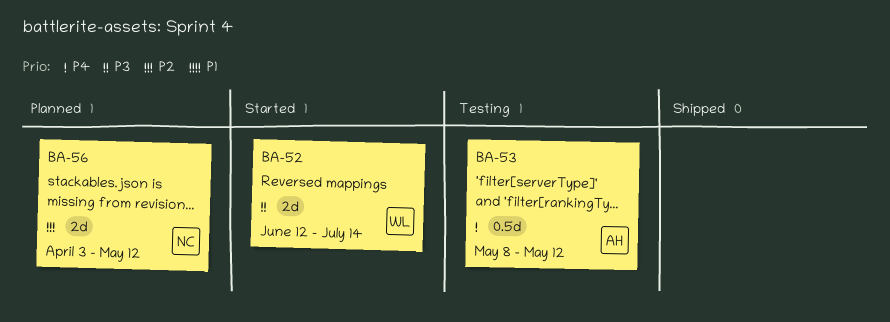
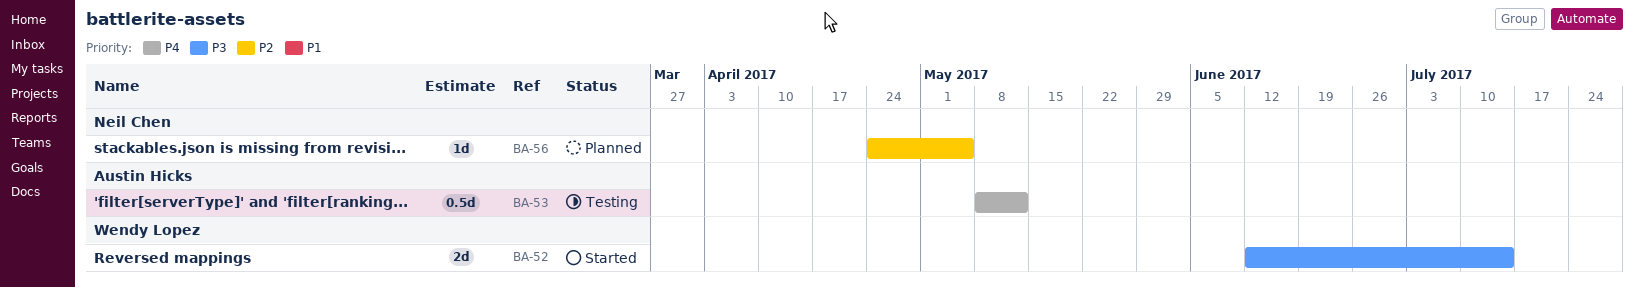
BA-56, estimate: 2d -> 1d
BA-56, start: Apr 3 -> Apr 24
BA-56, due: May 12 -> May 5

